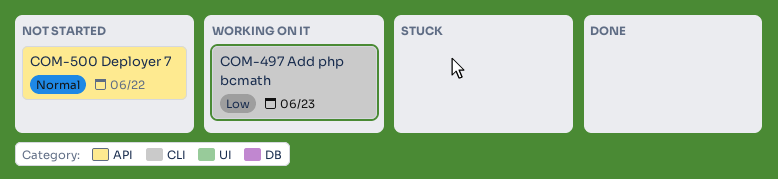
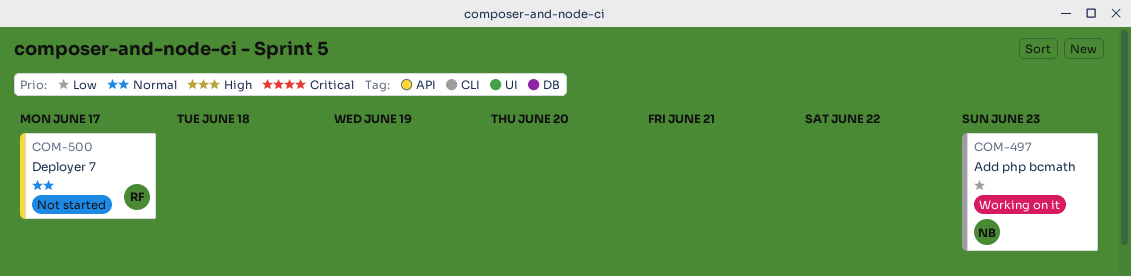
COM-500, due: Jun 22 -> Jun 17

